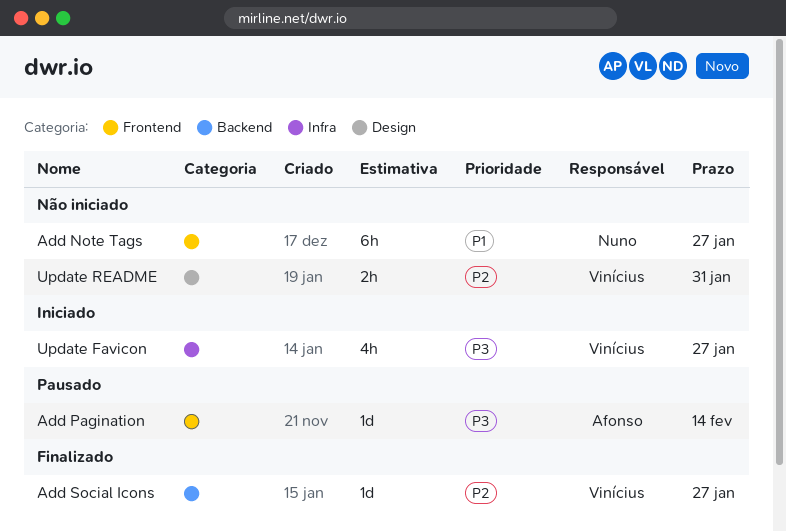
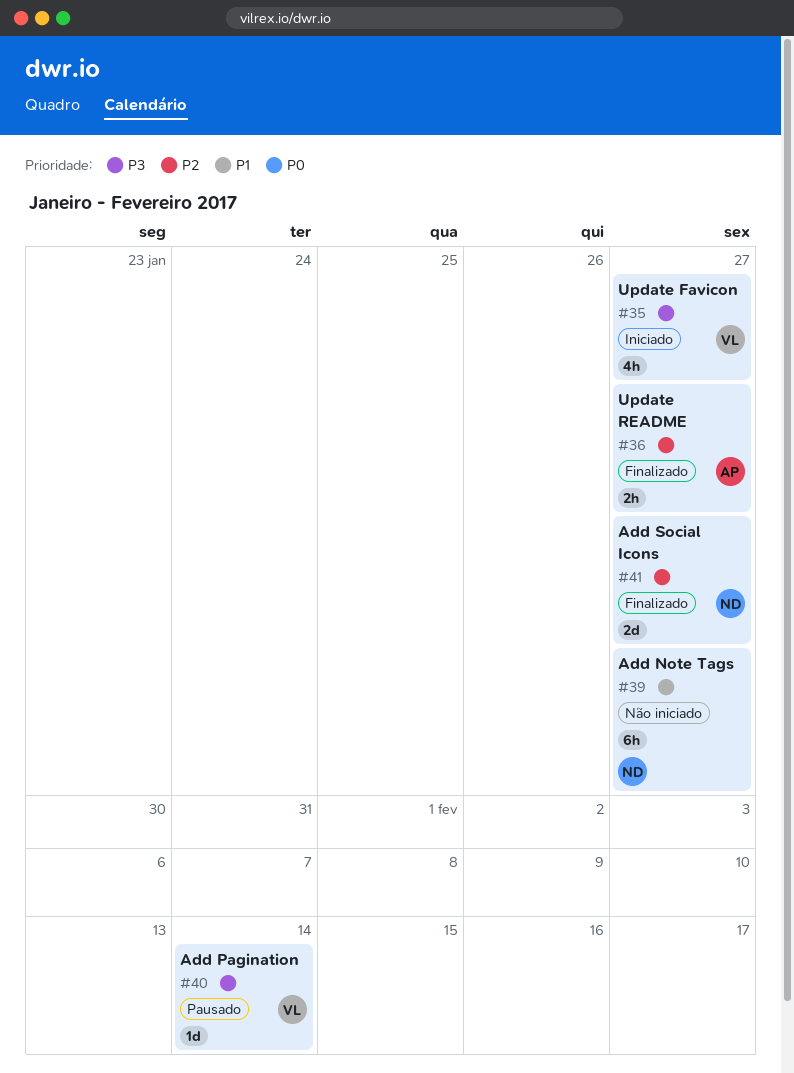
Add Pagination, owner: Afonso -> Vinícius
Add Social Icons, owner: Vinícius -> Nuno
Add Social Icons, estimate: 1d -> 2d
Update README, status: Não iniciado -> Finalizado
Update README, owner: Vinícius -> Afonso
Update README, due: Jan 31 -> Jan 27

